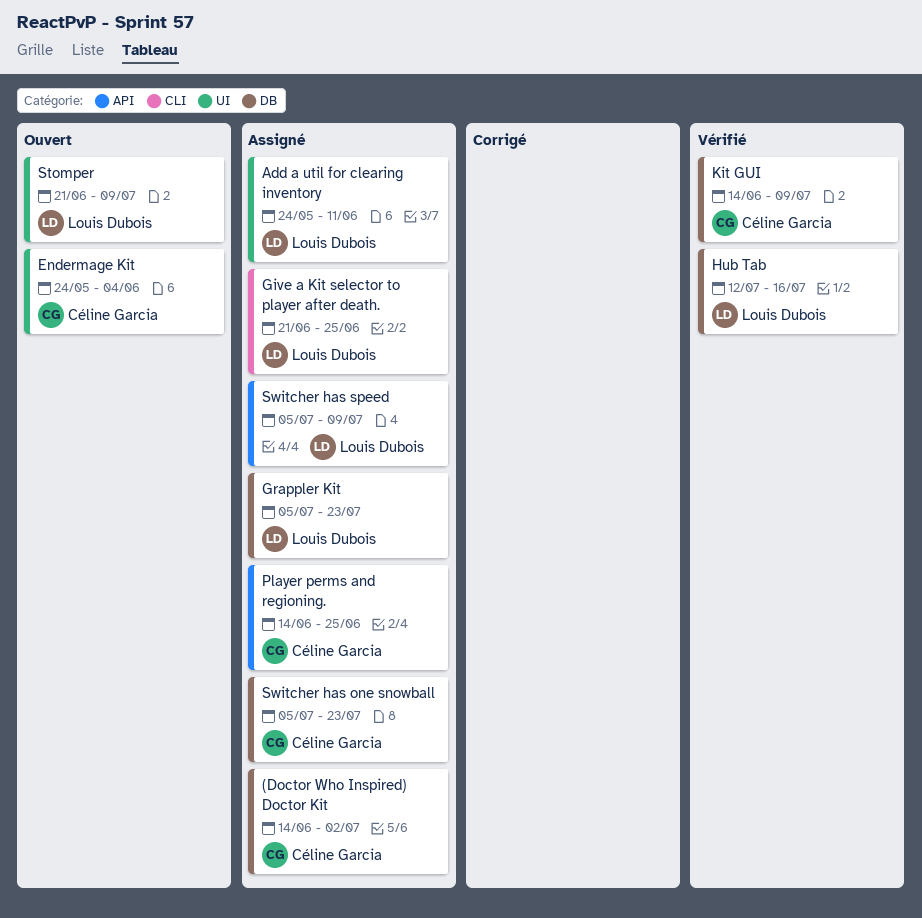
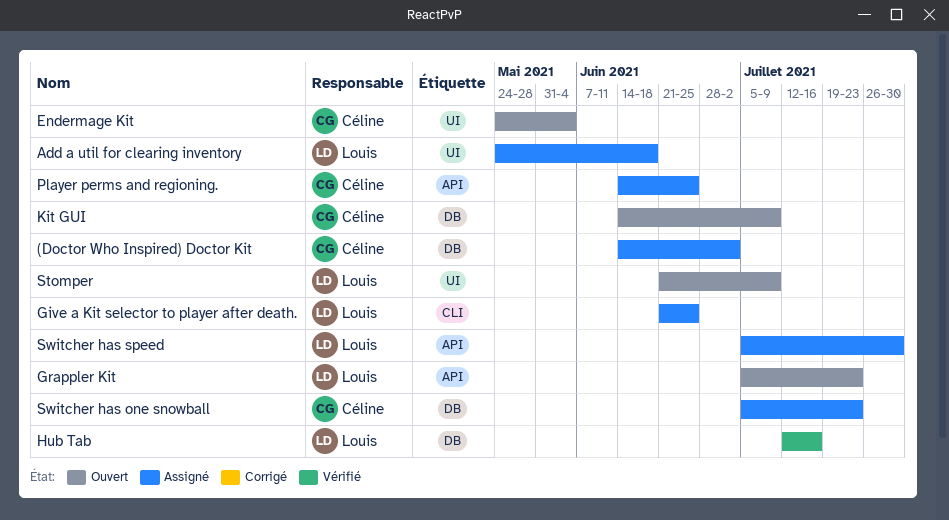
Add a util for clearing inventory, due: Jun 11 -> Jun 18
Grappler Kit, status: Assigné -> Ouvert
Grappler Kit, label: DB -> API
Kit GUI, status: Vérifié -> Ouvert
Switcher has speed, due: Jul 9 -> Jul 30

